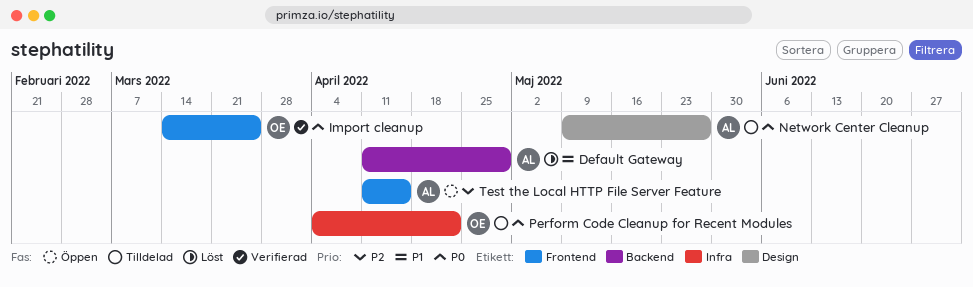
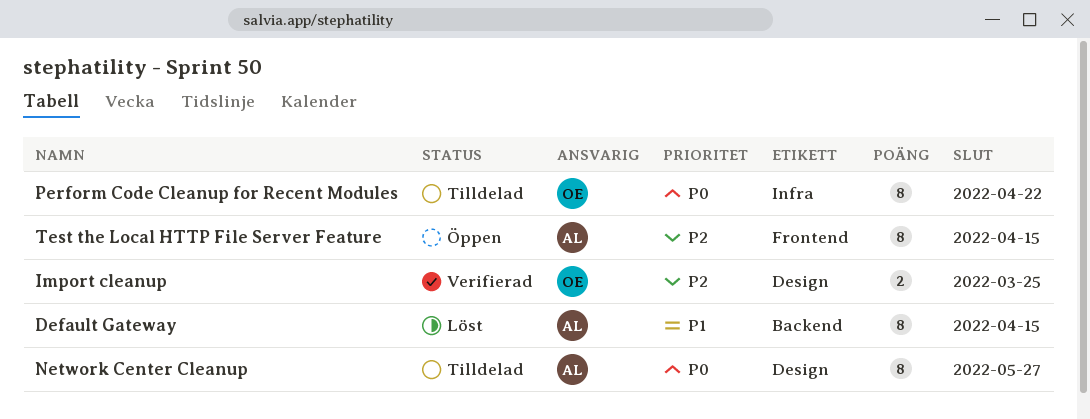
Default Gateway, due: Apr 29 -> Apr 15
Import cleanup, priority: P0 -> P2
Import cleanup, label: Frontend -> Design

